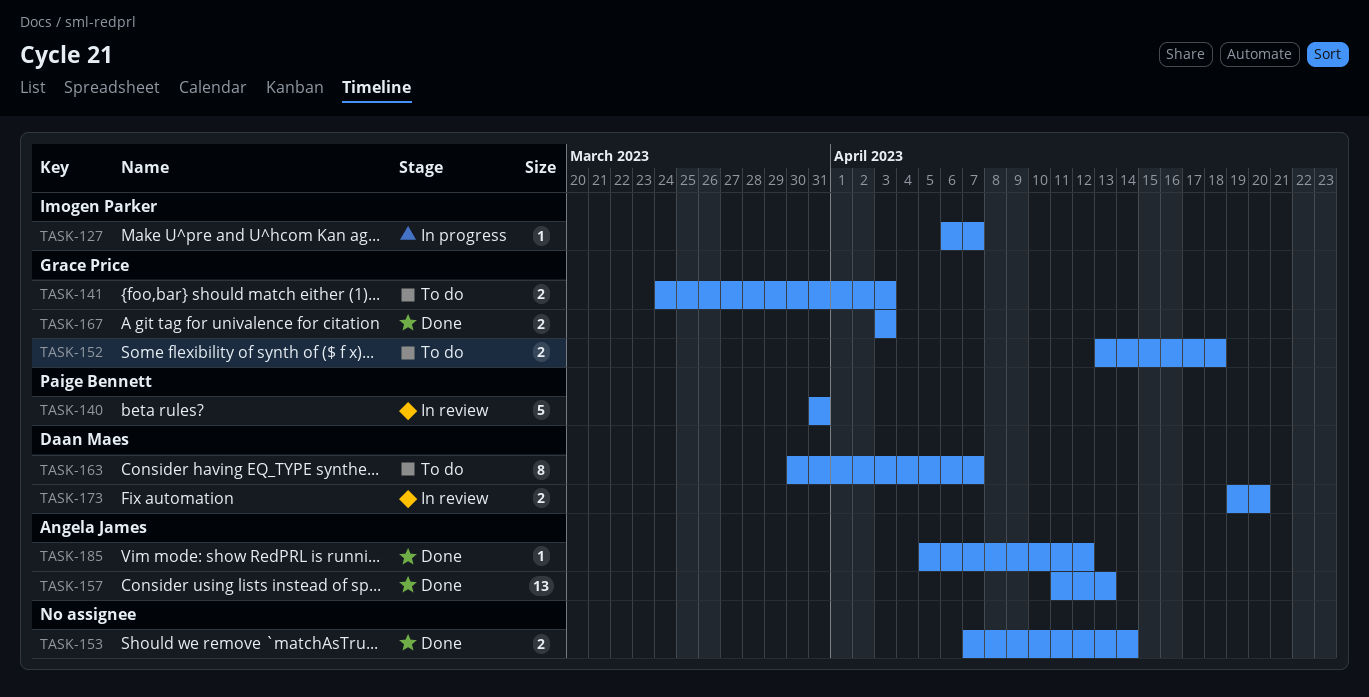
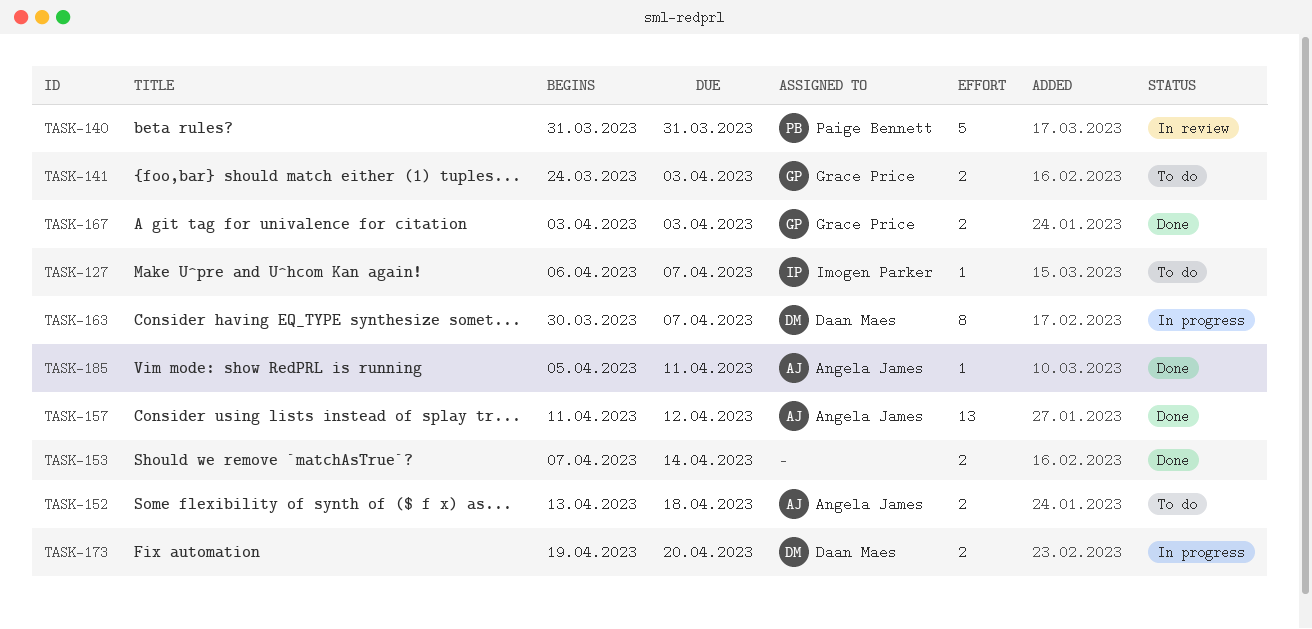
TASK-127, status: In progress -> To do
TASK-152, owner: Grace Price -> Angela James
TASK-157, due: Apr 13 -> Apr 12
TASK-163, status: To do -> In progress
TASK-173, status: In review -> In progress
TASK-185, due: Apr 12 -> Apr 11

